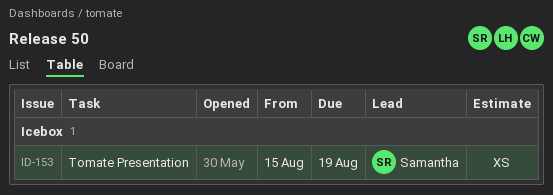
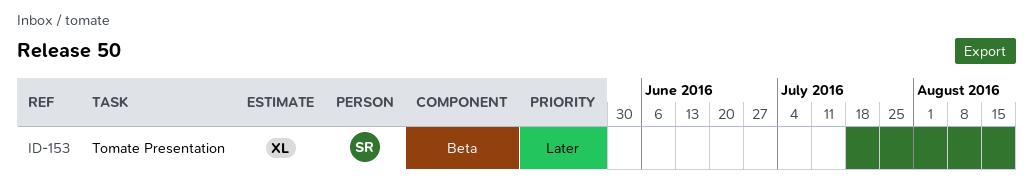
ID-153, estimate: XS -> XL
ID-153, start: Aug 15 -> Jul 18

